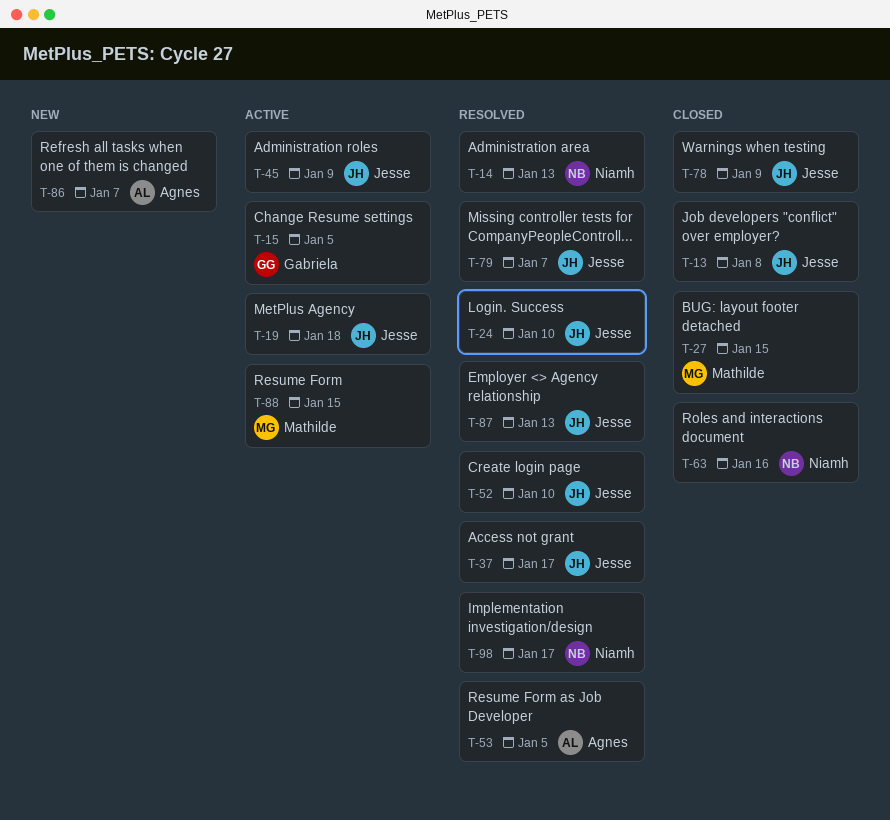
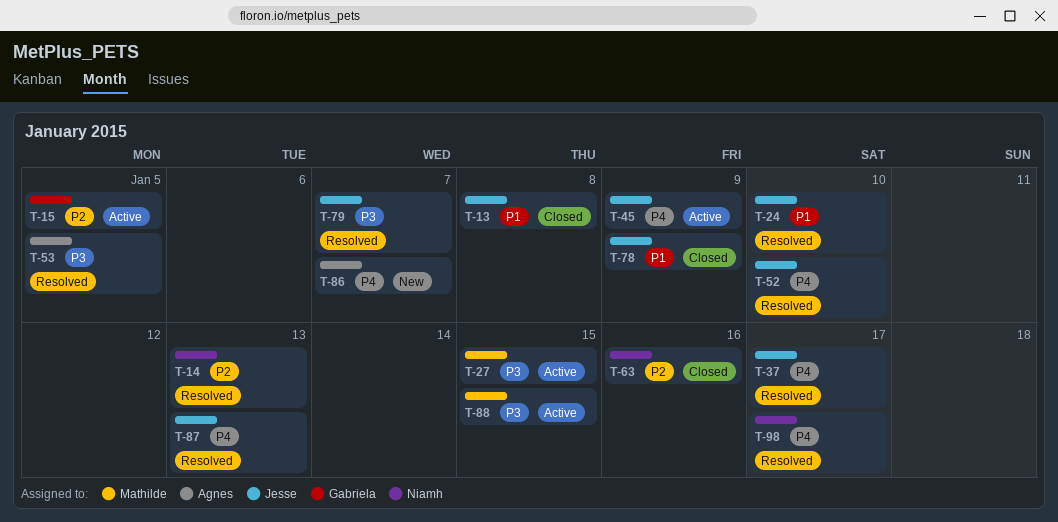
T-19: present -> none
T-27, status: Closed -> Active

